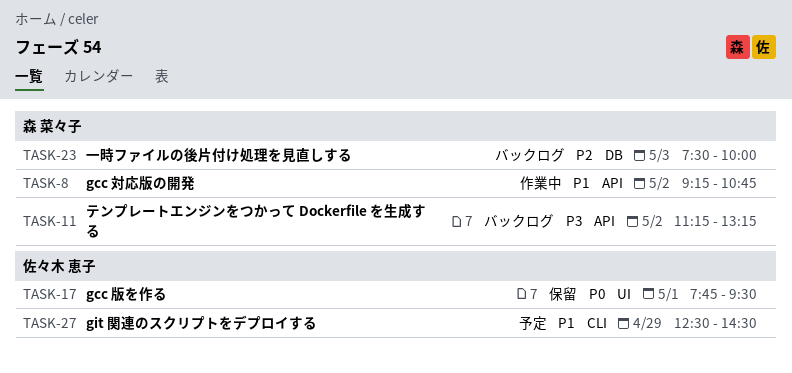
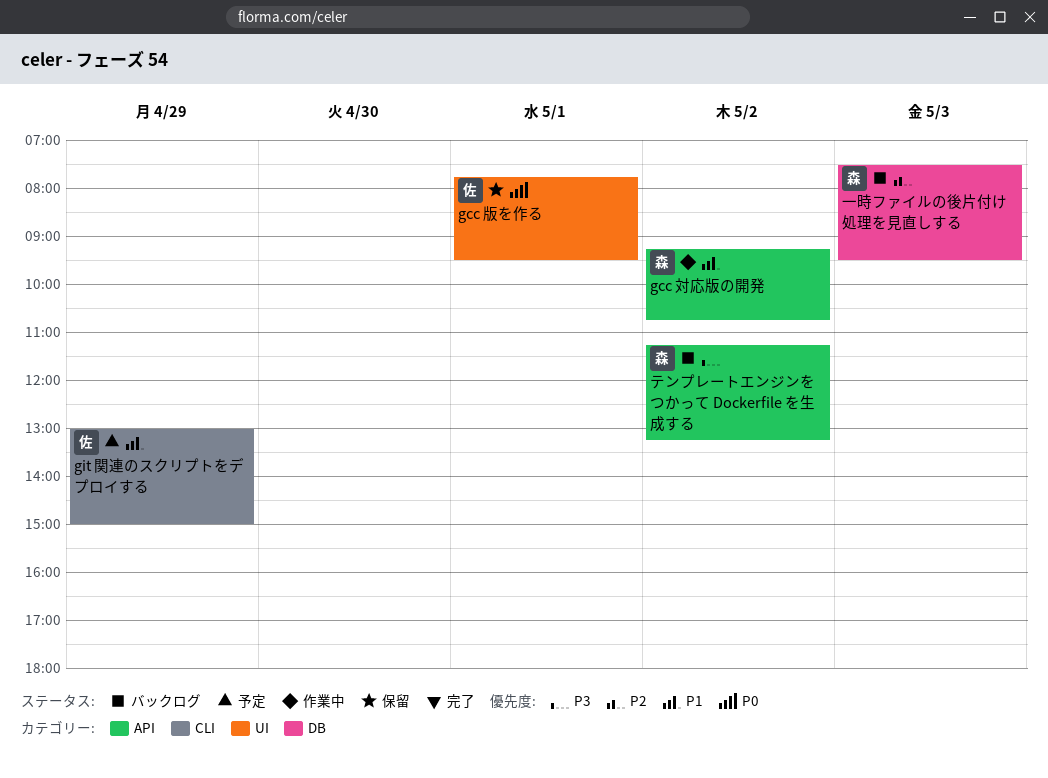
git 関連のスクリプトをデプロイする, begins: 12:30 -> 13:00
git 関連のスクリプトをデプロイする, ends: 14:30 -> 15:00
一時ファイルの後片付け処理を見直しする, ends: 10:00 -> 09:30

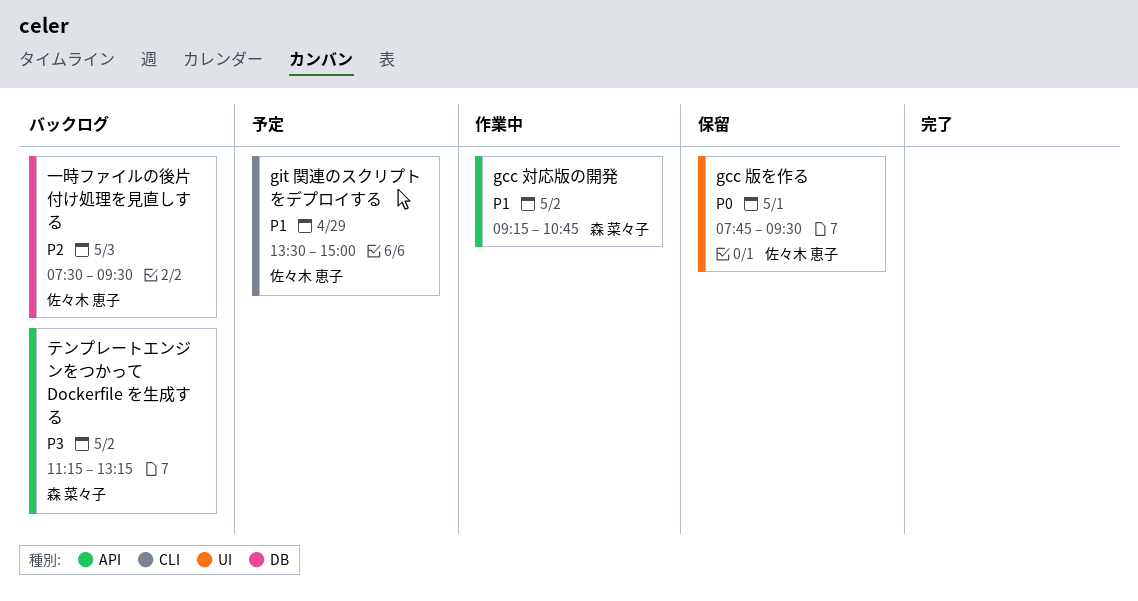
git 関連のスクリプトをデプロイする, begins: 13:00 -> 13:30
一時ファイルの後片付け処理を見直しする, owner: 森 菜々子 -> 佐々木 恵子

